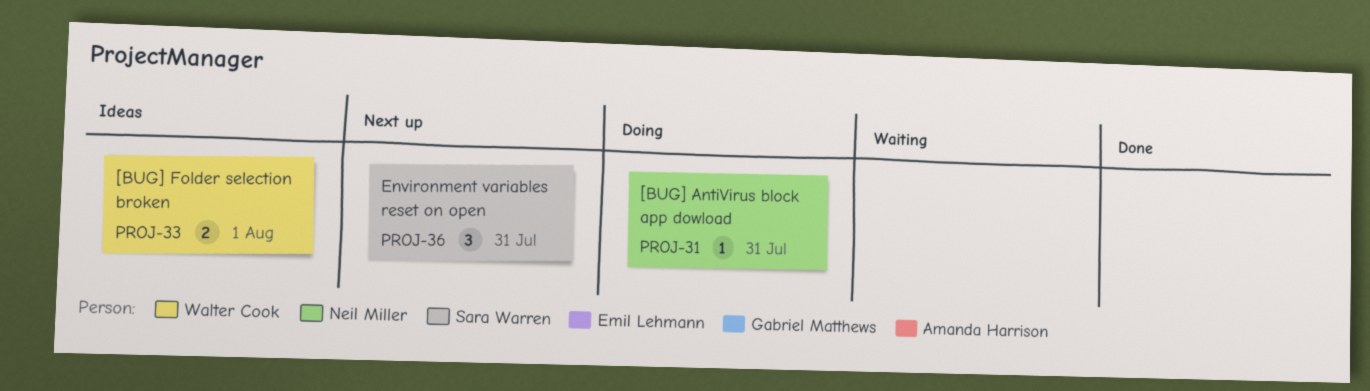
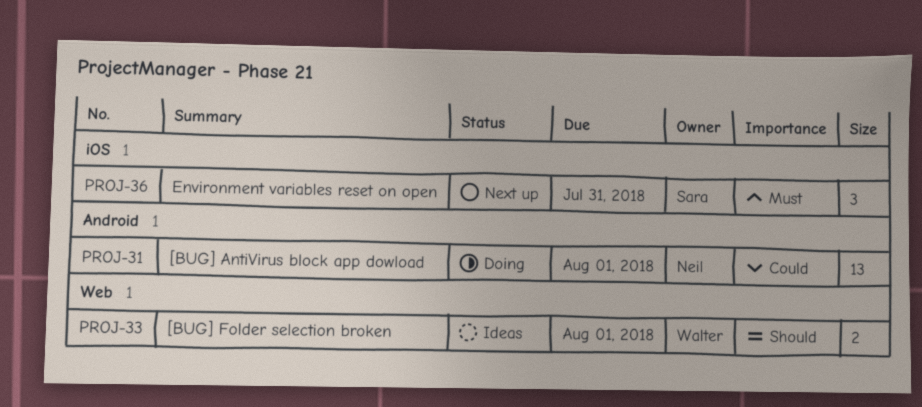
PROJ-31, estimate: 1 -> 13
PROJ-31, due: Jul 31 -> Aug 1

